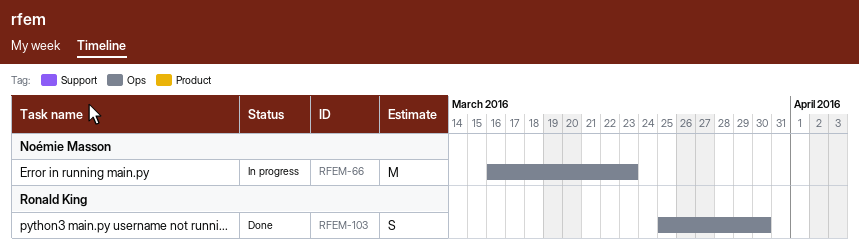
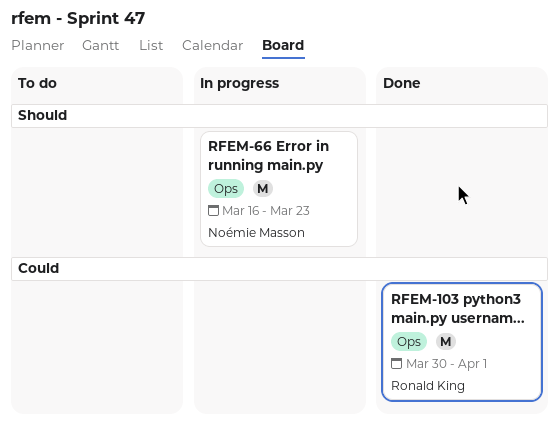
RFEM-103, estimate: S -> M
RFEM-103, start: Mar 25 -> Mar 30
RFEM-103, due: Mar 30 -> Apr 1

